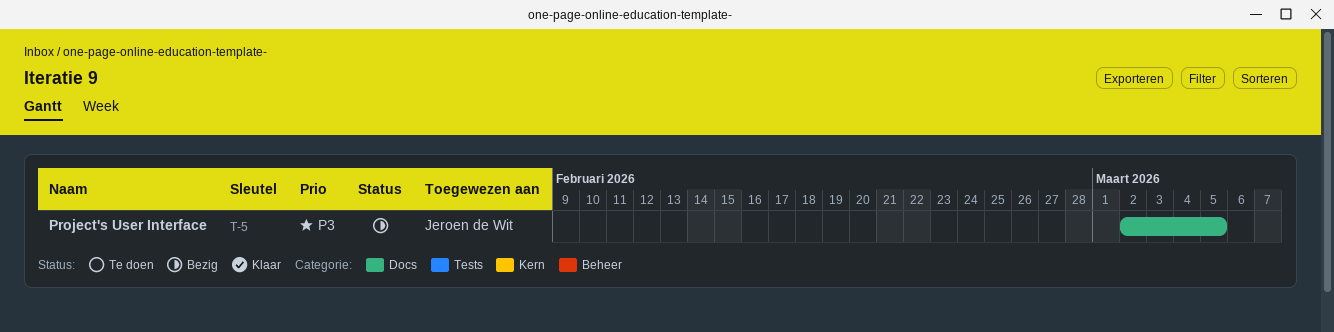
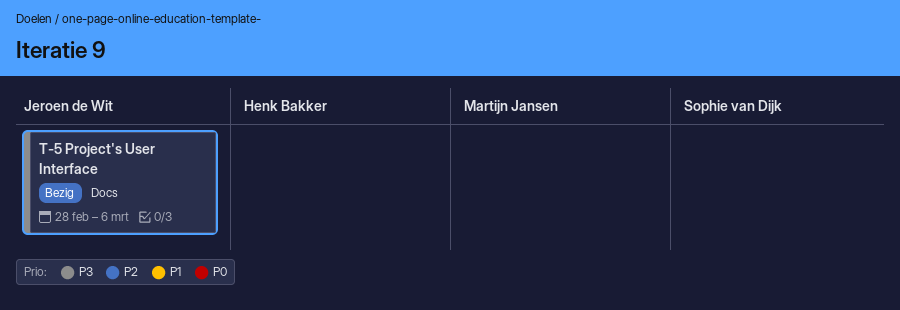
T-5, start: Mar 2 -> Feb 28
T-5, due: Mar 5 -> Mar 6

